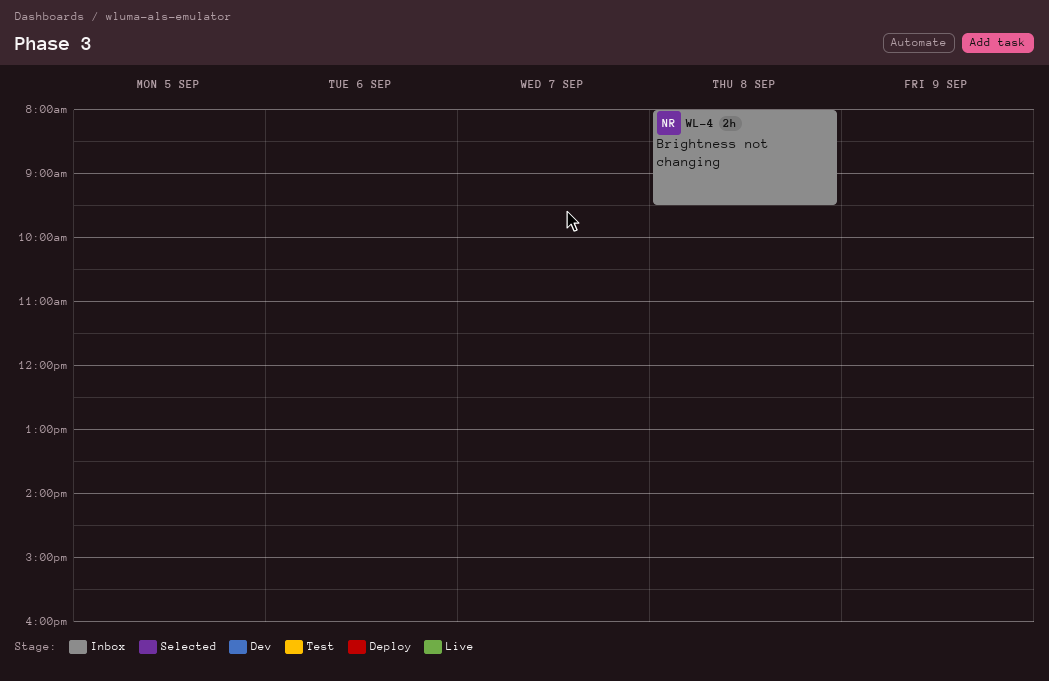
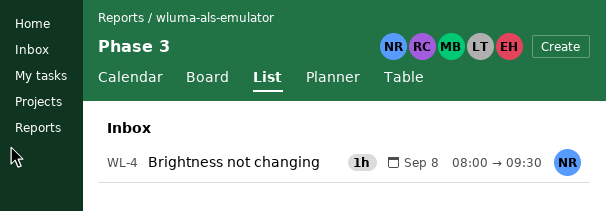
WL-4, estimate: 2h -> 1h

